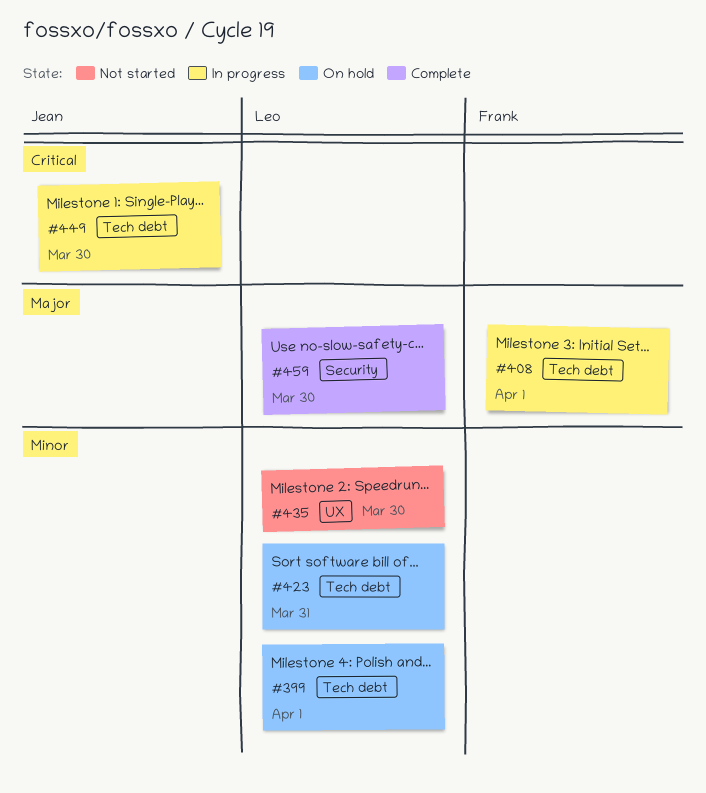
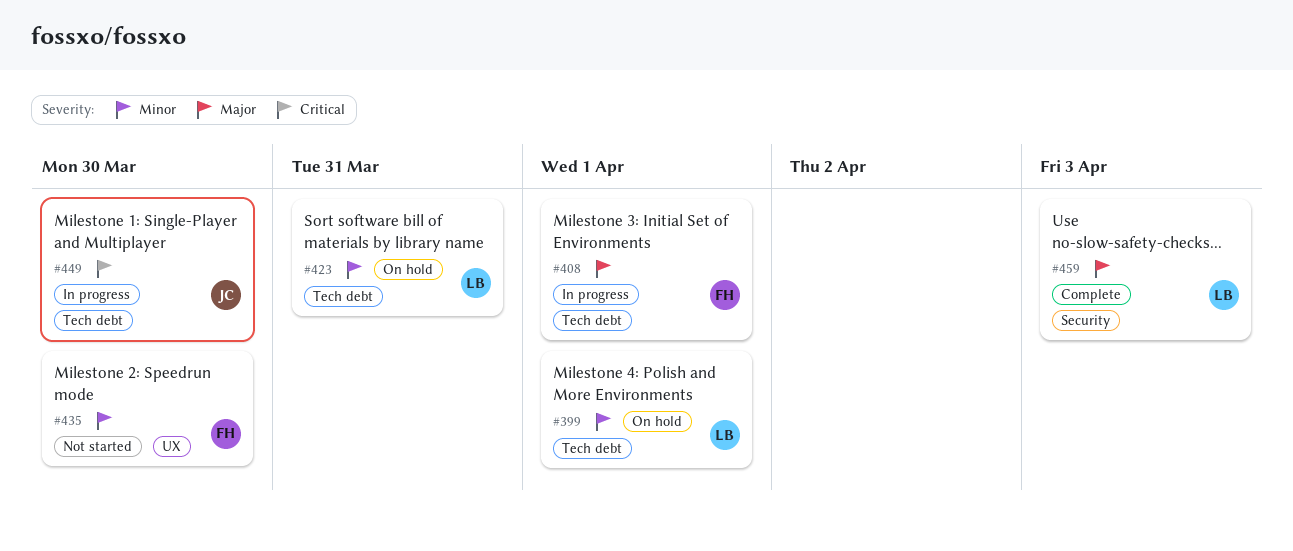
#435, owner: Leo -> Frank
#459, day: Mar 30 -> Apr 3

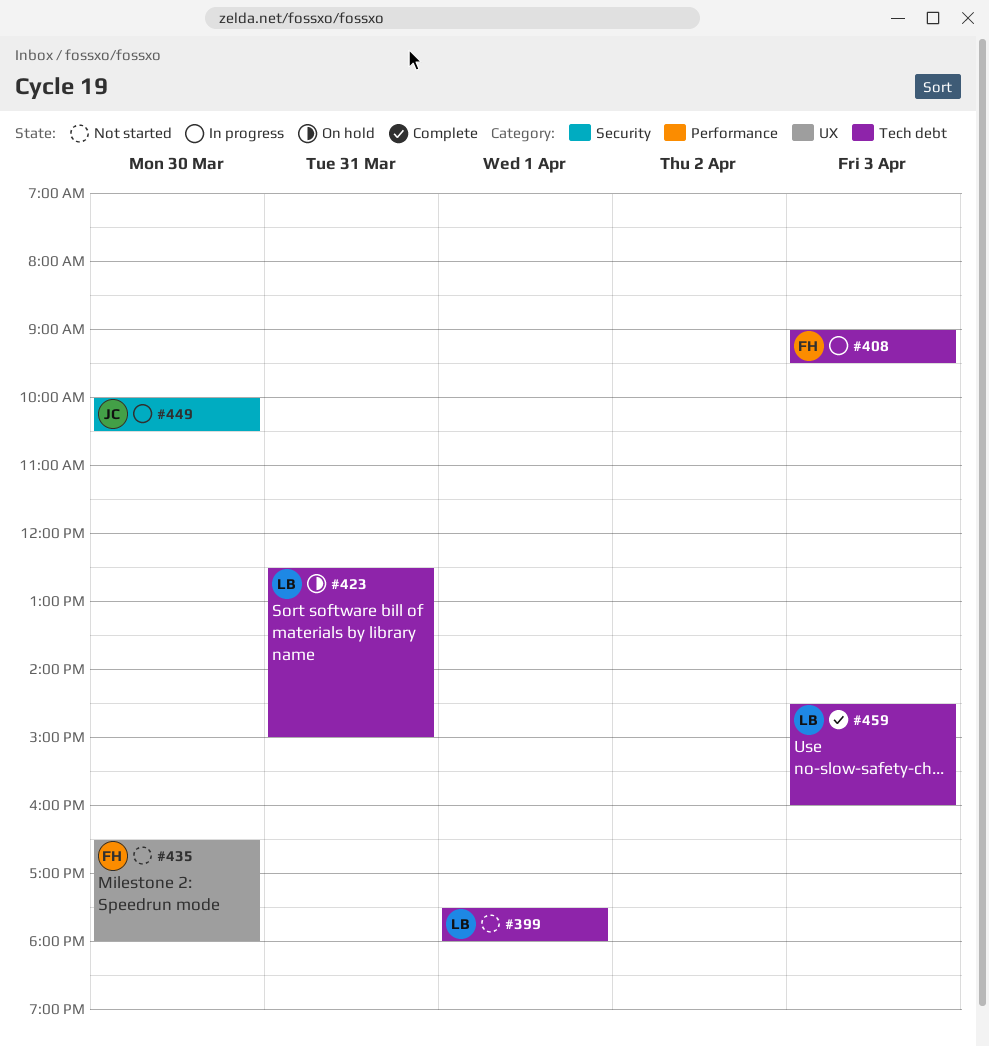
#399, status: On hold -> Not started
#408, day: Apr 1 -> Apr 3
#449, label: Tech debt -> Security
#459, label: Security -> Tech debt

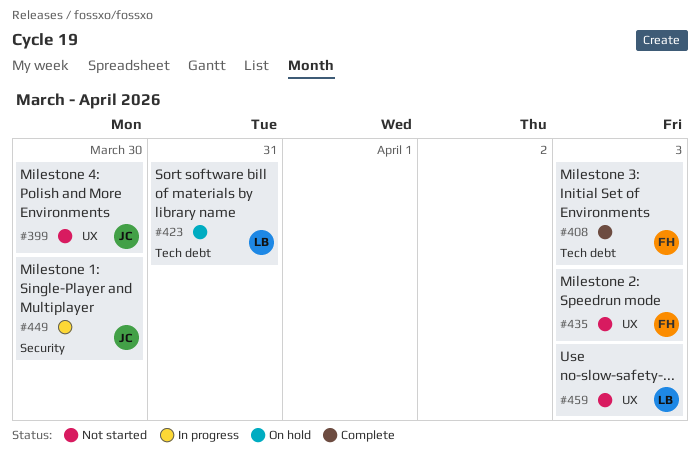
#399, owner: LB -> JC
#399, label: Tech debt -> UX
#399, day: Apr 1 -> Mar 30
#408, status: In progress -> Complete
#435, day: Mar 30 -> Apr 3
#459, status: Complete -> Not started
#459, label: Tech debt -> UX

